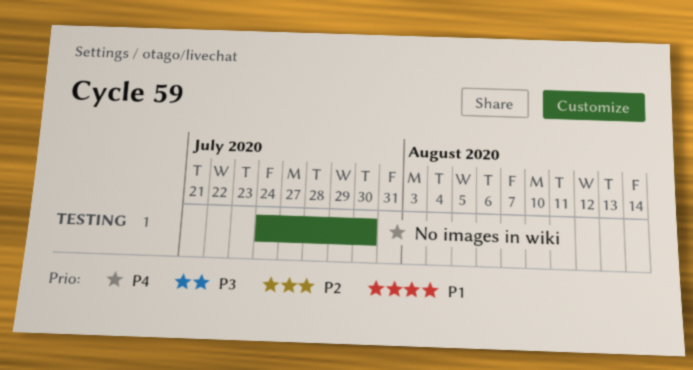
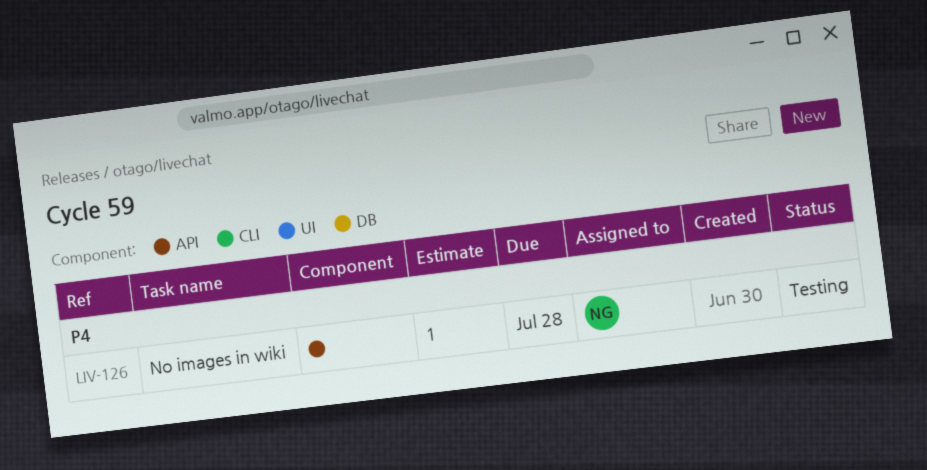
No images in wiki, due: Jul 30 -> Jul 28

